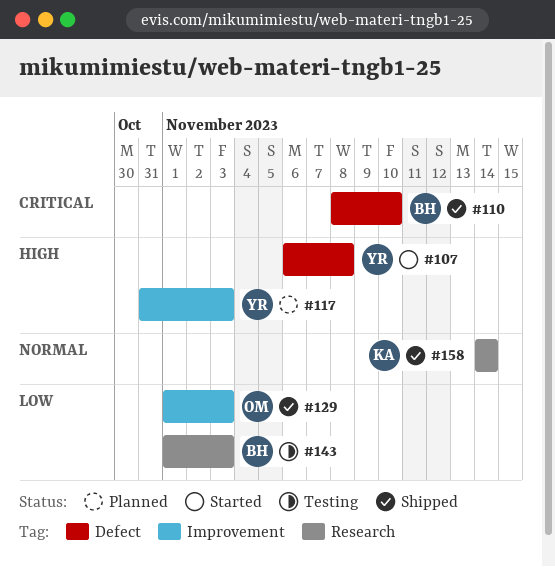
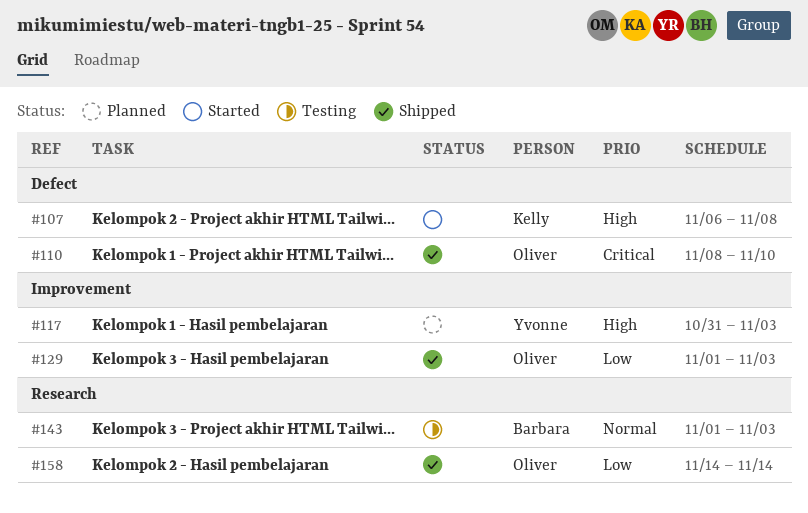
#107, owner: Yvonne -> Kelly
#110, owner: Barbara -> Oliver
#143, priority: Low -> Normal
#158, owner: Kelly -> Oliver
#158, priority: Normal -> Low

